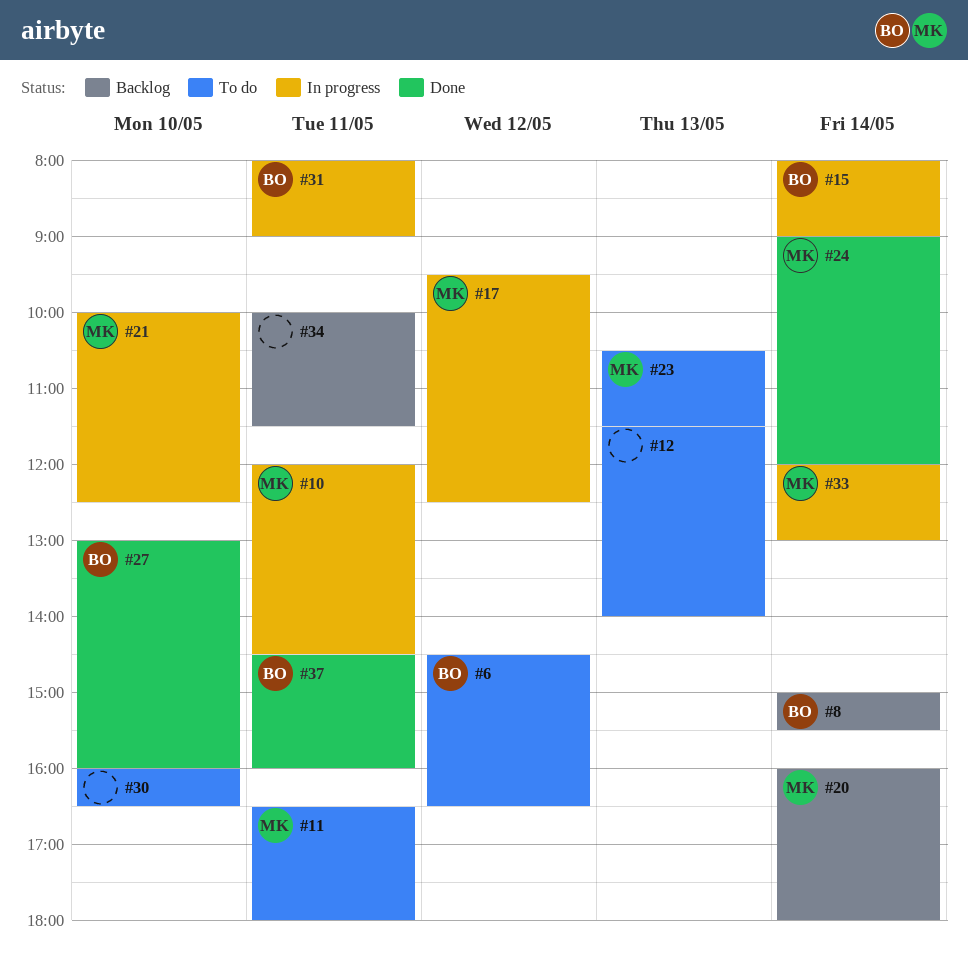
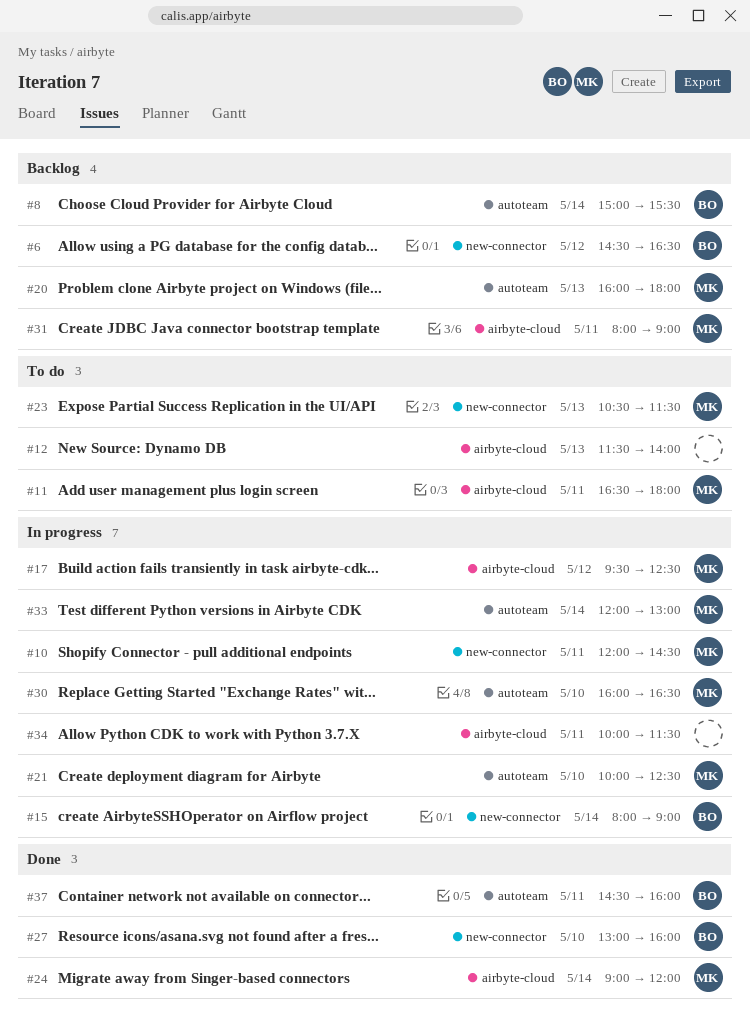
#6, status: To do -> Backlog
#20, day: May 14 -> May 13
#30, status: To do -> In progress
#30, owner: none -> MK
#31, status: In progress -> Backlog
#31, owner: BO -> MK
#34, status: Backlog -> In progress

